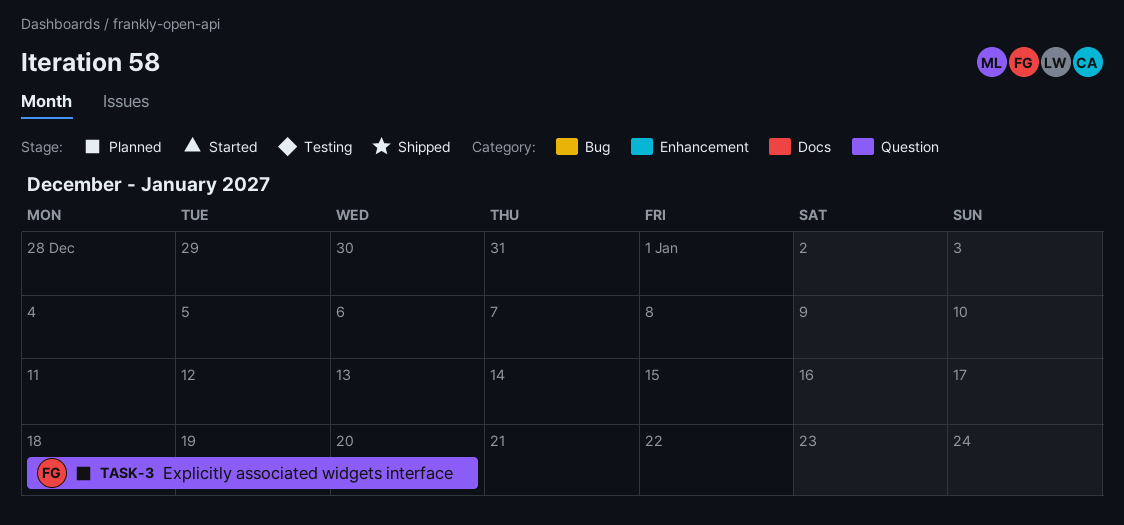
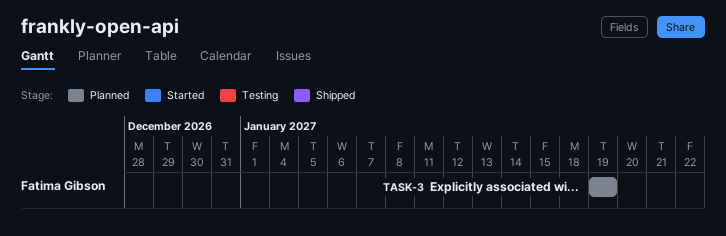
TASK-3, start: Jan 18 -> Jan 19
TASK-3, due: Jan 20 -> Jan 19

